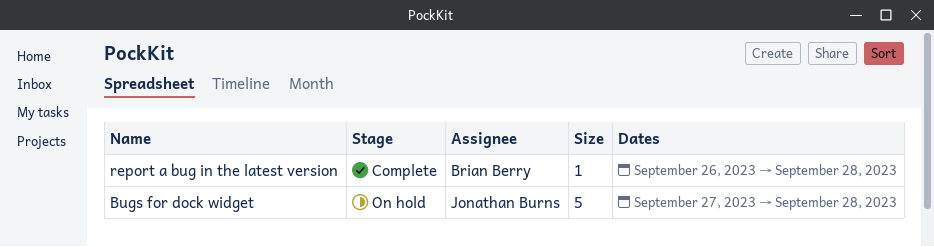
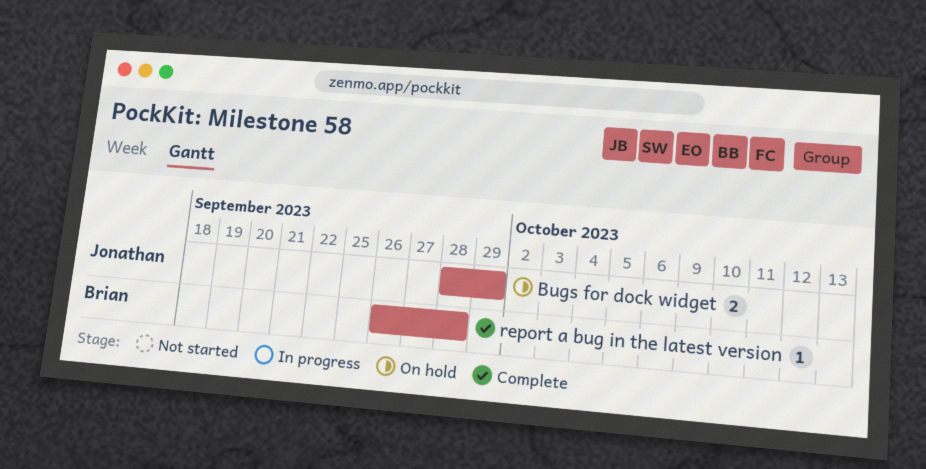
Bugs for dock widget, estimate: 5 -> 2
Bugs for dock widget, start: Sep 27 -> Sep 28
Bugs for dock widget, due: Sep 28 -> Sep 29

